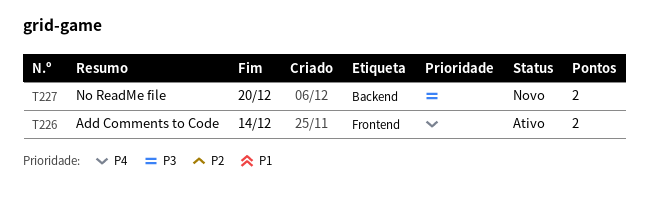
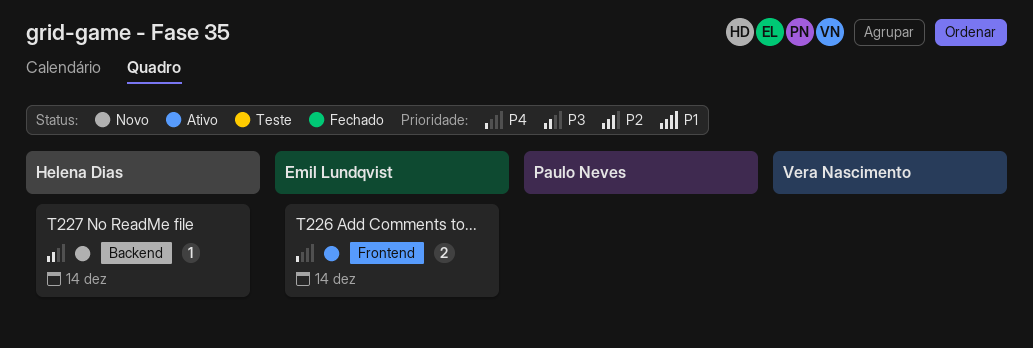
T227, estimate: 2 -> 1
T227, due: Dec 20 -> Dec 14

